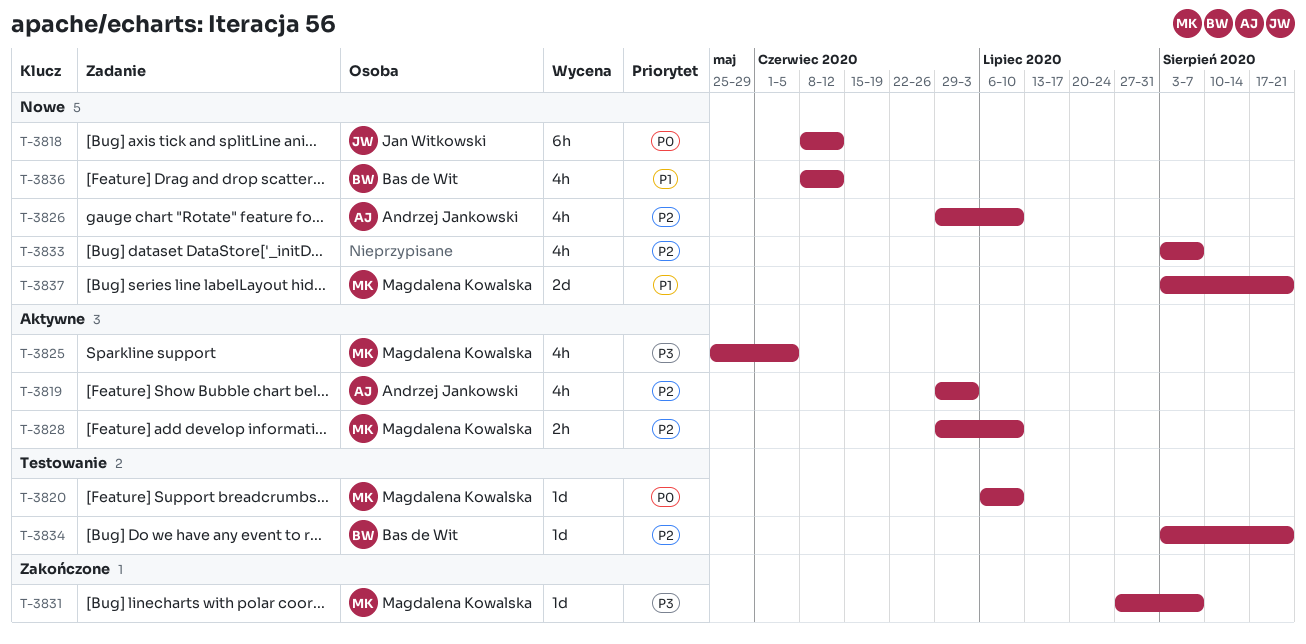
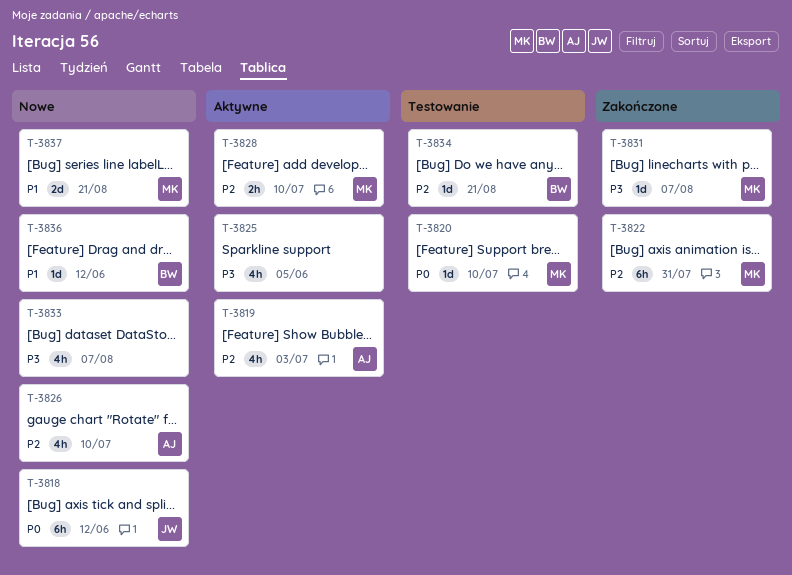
T-3822: none -> present
T-3825, owner: Magdalena Kowalska -> none
T-3833, priority: P2 -> P3
T-3836, estimate: 4h -> 1d

